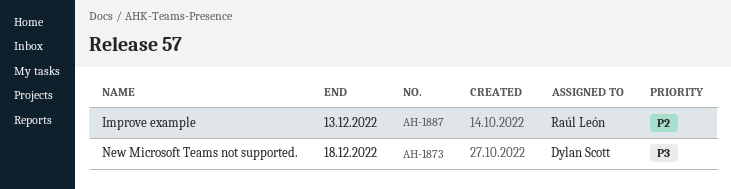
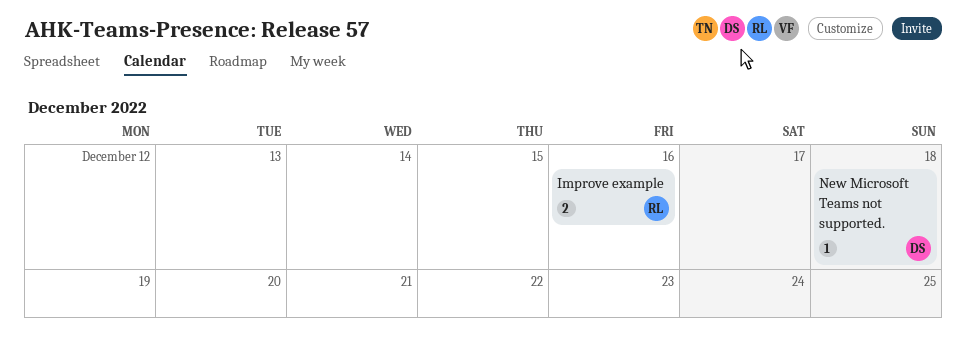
Improve example, due: Dec 13 -> Dec 16

